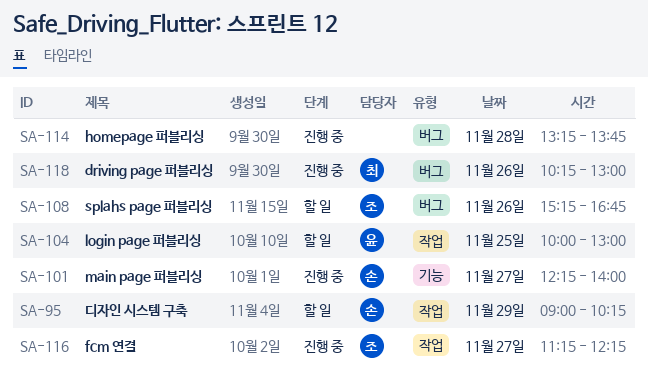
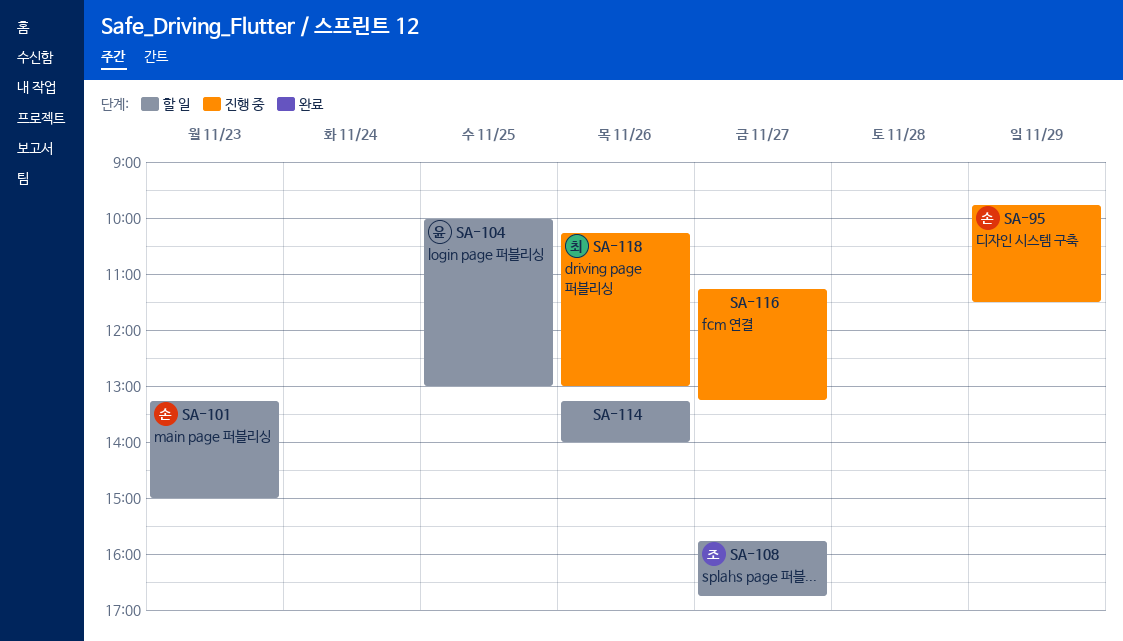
SA-95, status: 할 일 -> 진행 중
SA-95, begins: 09:00 -> 09:45
SA-95, ends: 10:15 -> 11:30
SA-101, status: 진행 중 -> 할 일
SA-101, day: Nov 27 -> Nov 23
SA-101, begins: 12:15 -> 13:15
SA-101, ends: 14:00 -> 15:00
SA-108, day: Nov 26 -> Nov 27
SA-108, begins: 15:15 -> 15:45
SA-114, status: 진행 중 -> 할 일
SA-114, day: Nov 28 -> Nov 26
SA-114, ends: 13:45 -> 14:00
SA-116, owner: 조 -> none
SA-116, ends: 12:15 -> 13:15

